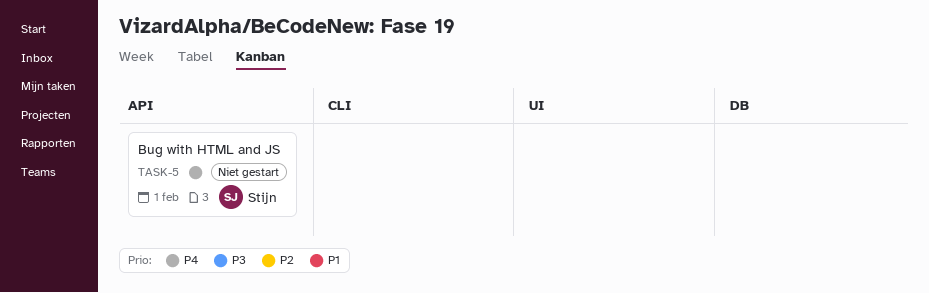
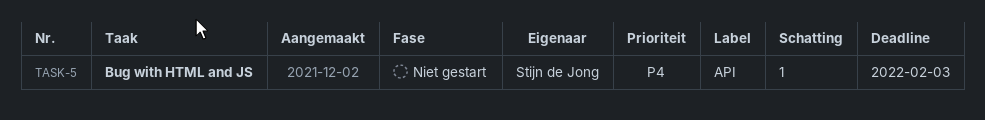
TASK-5, due: Feb 1 -> Feb 3

